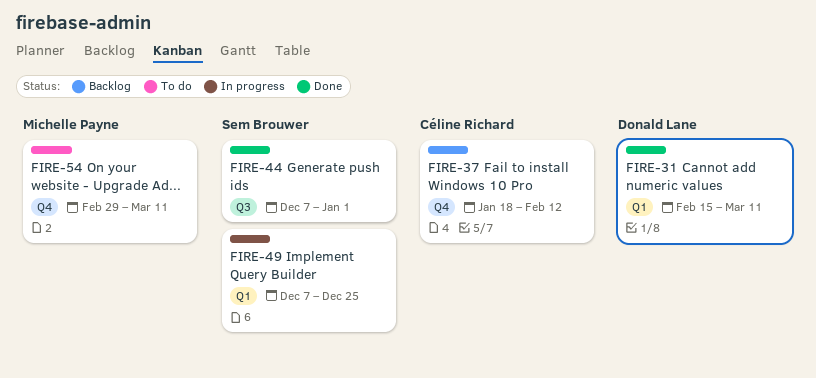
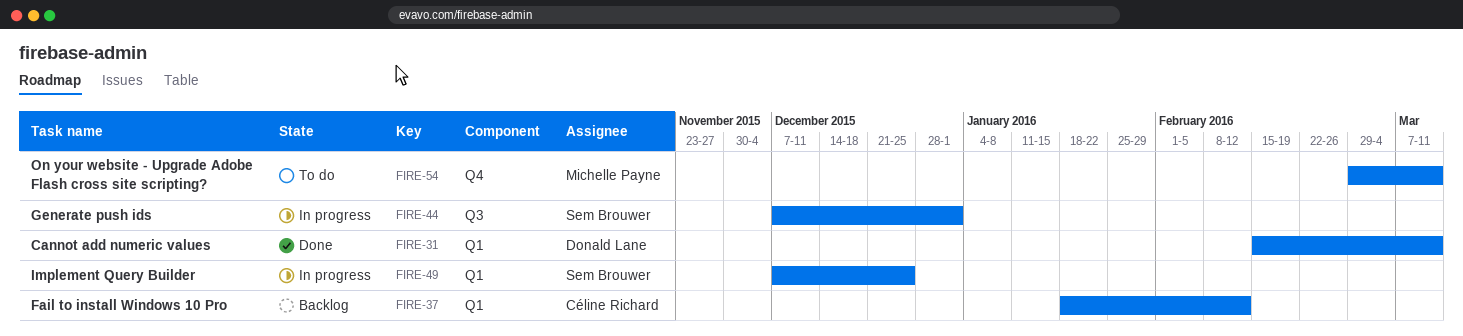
FIRE-37, label: Q4 -> Q1
FIRE-44, status: Done -> In progress

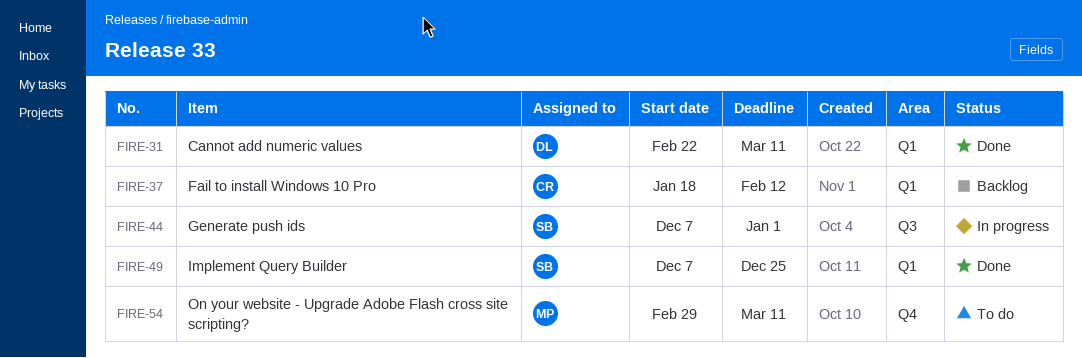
FIRE-31, start: Feb 15 -> Feb 22
FIRE-49, status: In progress -> Done

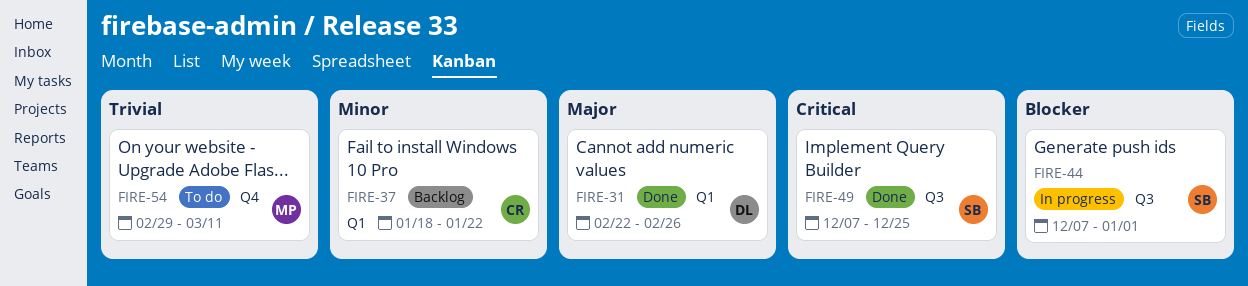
FIRE-31, due: Mar 11 -> Feb 26
FIRE-37, due: Feb 12 -> Jan 22
FIRE-49, label: Q1 -> Q3

